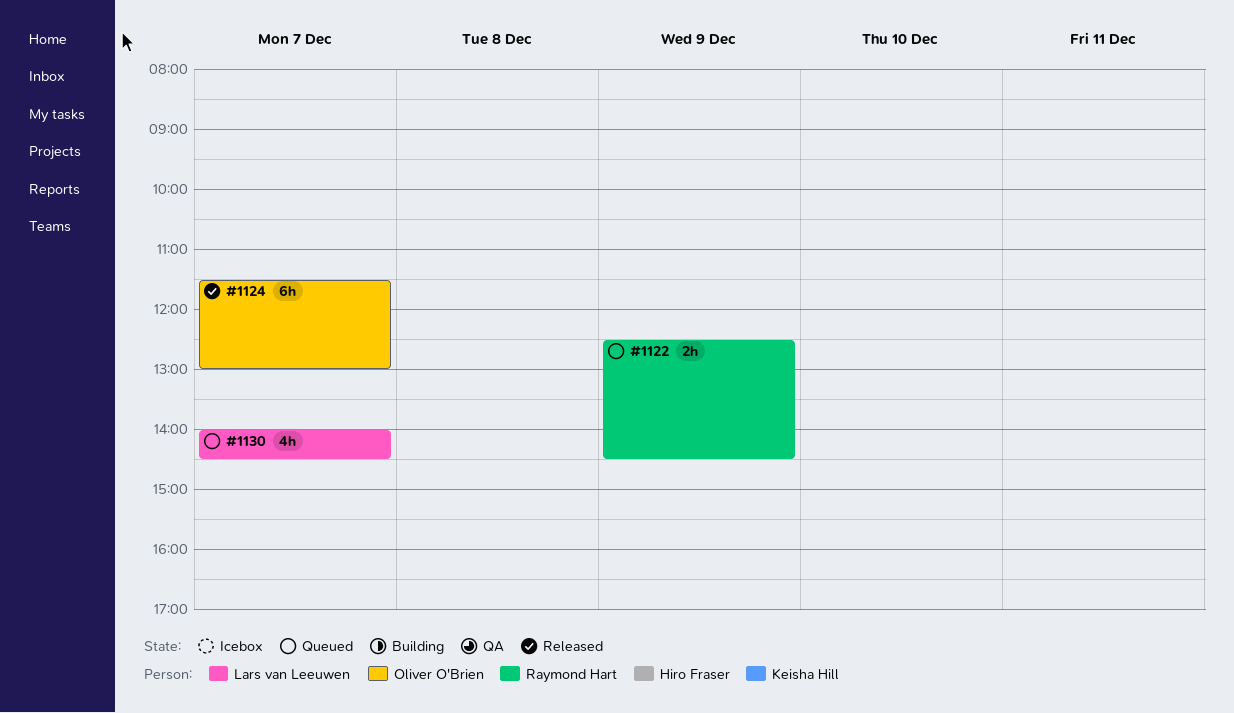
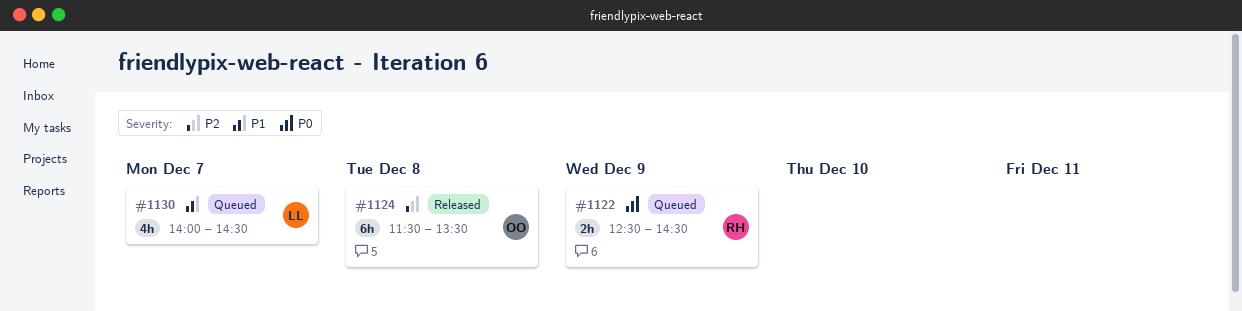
#1124, day: Dec 7 -> Dec 8
#1124, ends: 13:00 -> 13:30

